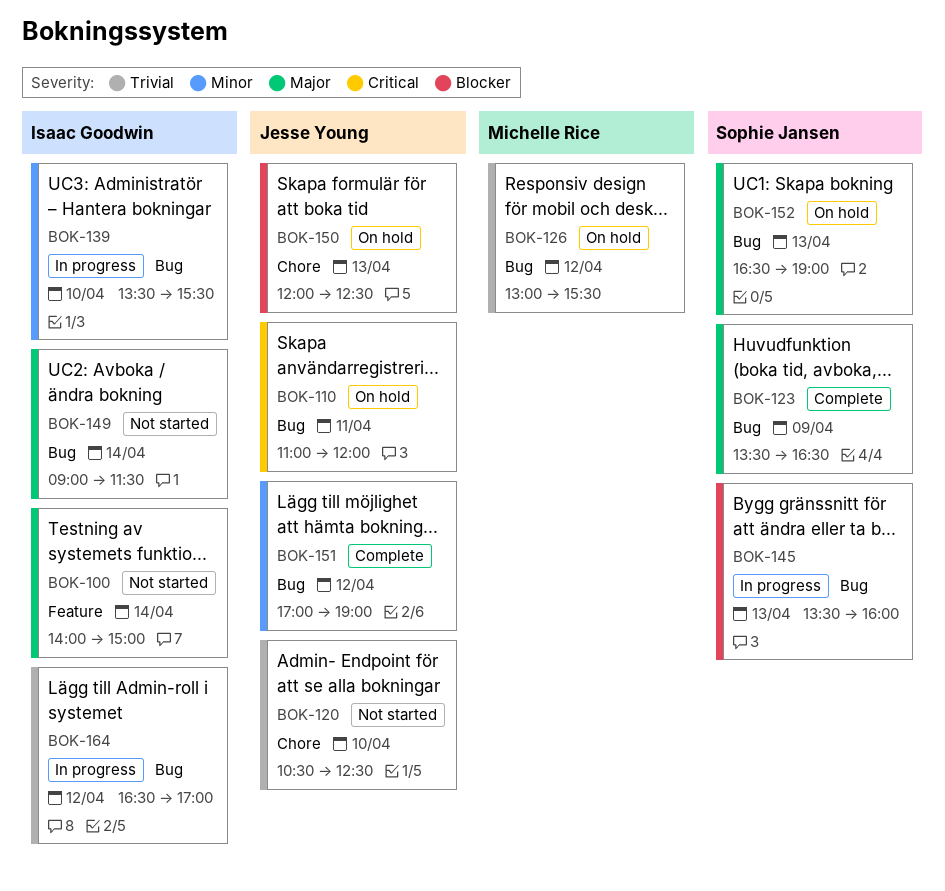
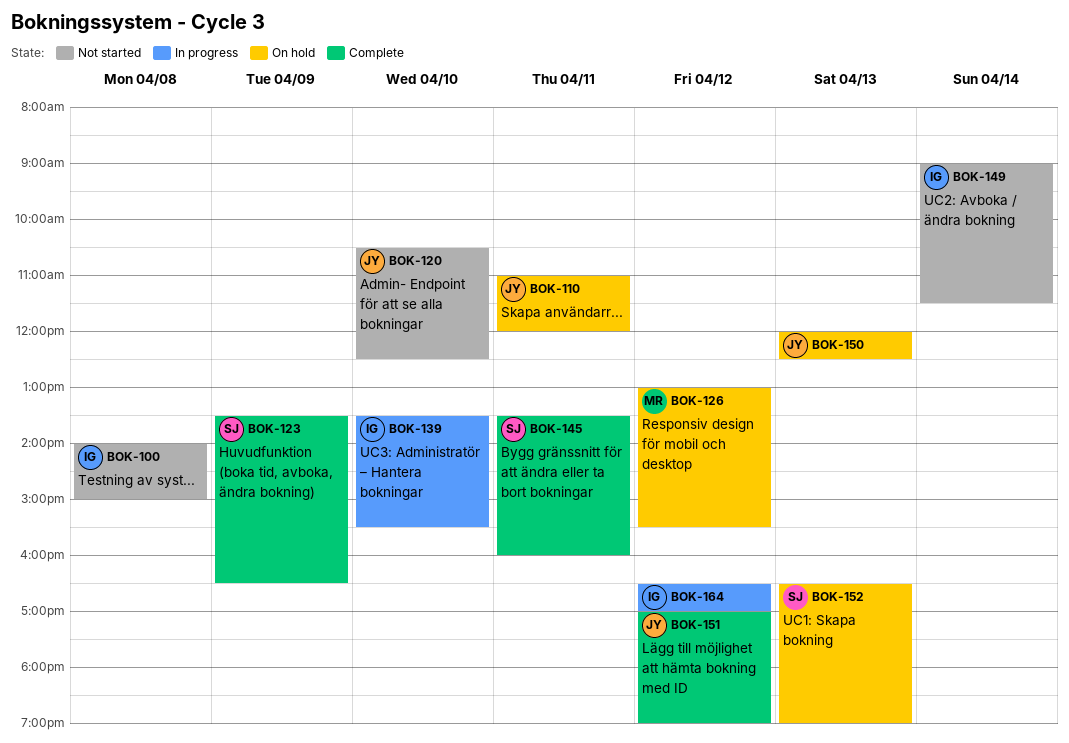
BOK-100, day: Apr 14 -> Apr 8
BOK-145, status: In progress -> Complete
BOK-145, day: Apr 13 -> Apr 11

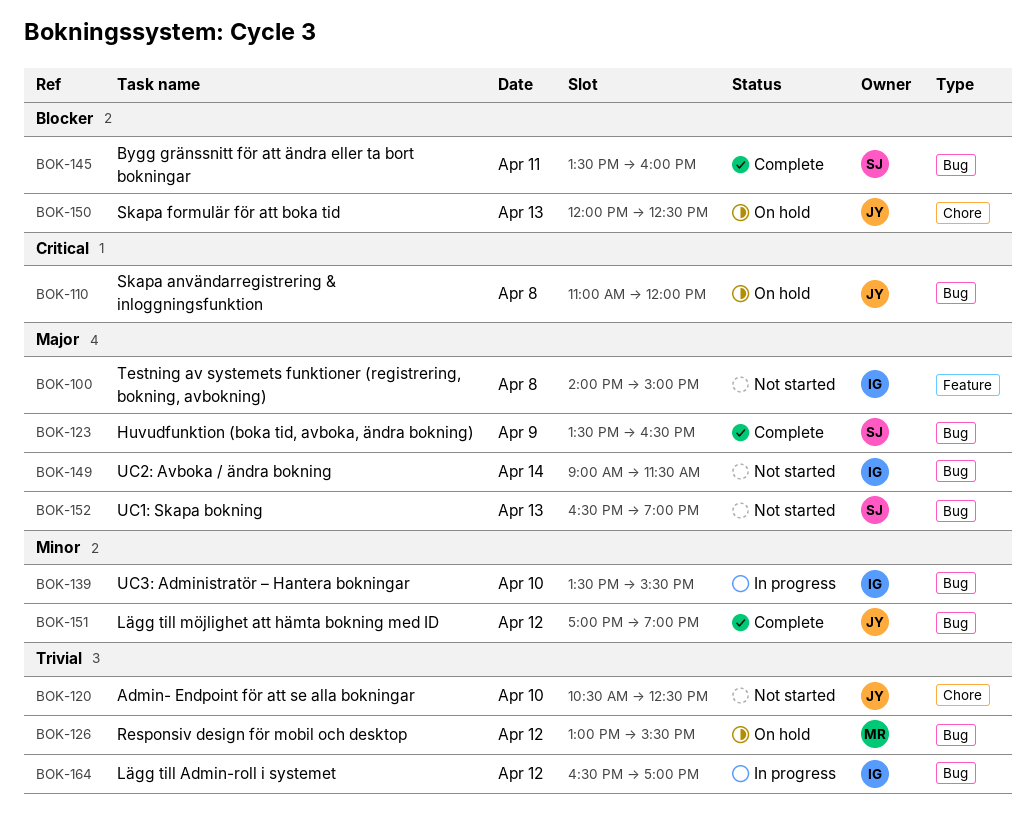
BOK-110, day: Apr 11 -> Apr 8
BOK-152, status: On hold -> Not started

